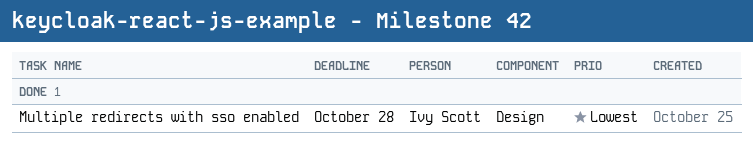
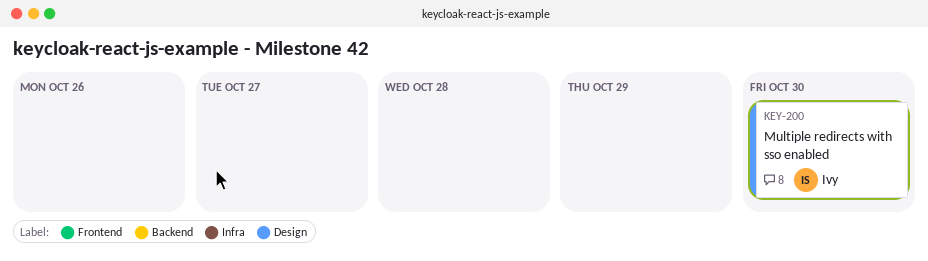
Multiple redirects with sso enabled, due: Oct 28 -> Oct 30

